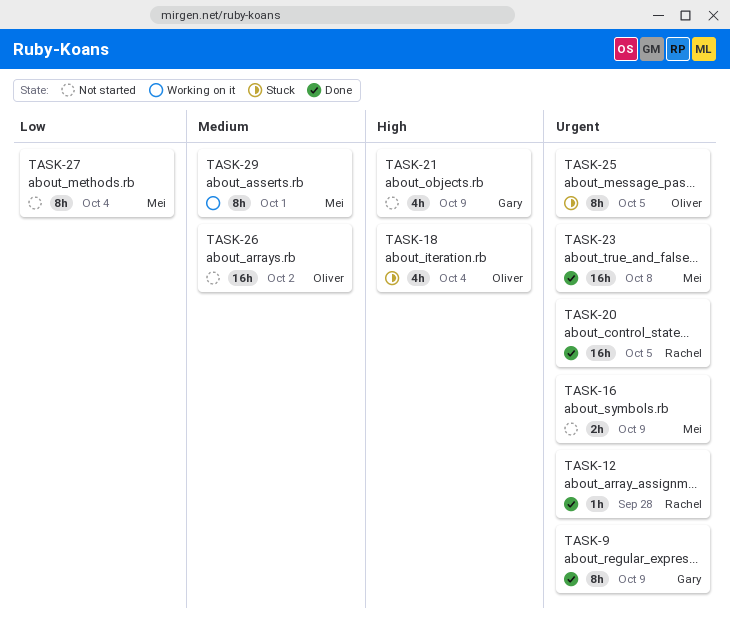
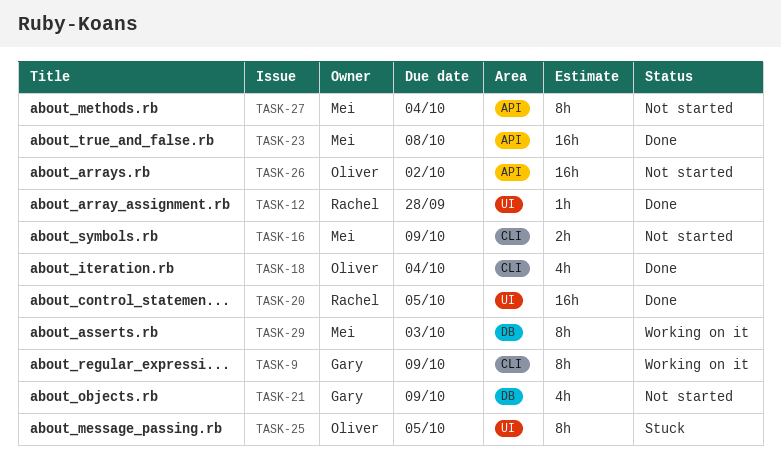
TASK-9, status: Done -> Working on it
TASK-18, status: Stuck -> Done
TASK-29, due: Oct 1 -> Oct 3

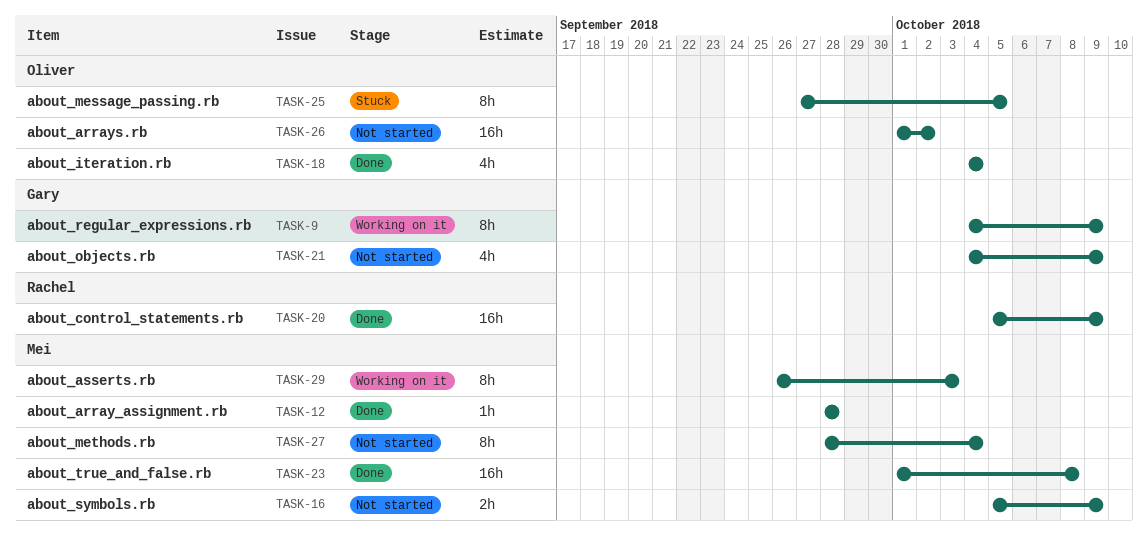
TASK-12, owner: Rachel -> Mei
TASK-20, due: Oct 5 -> Oct 9

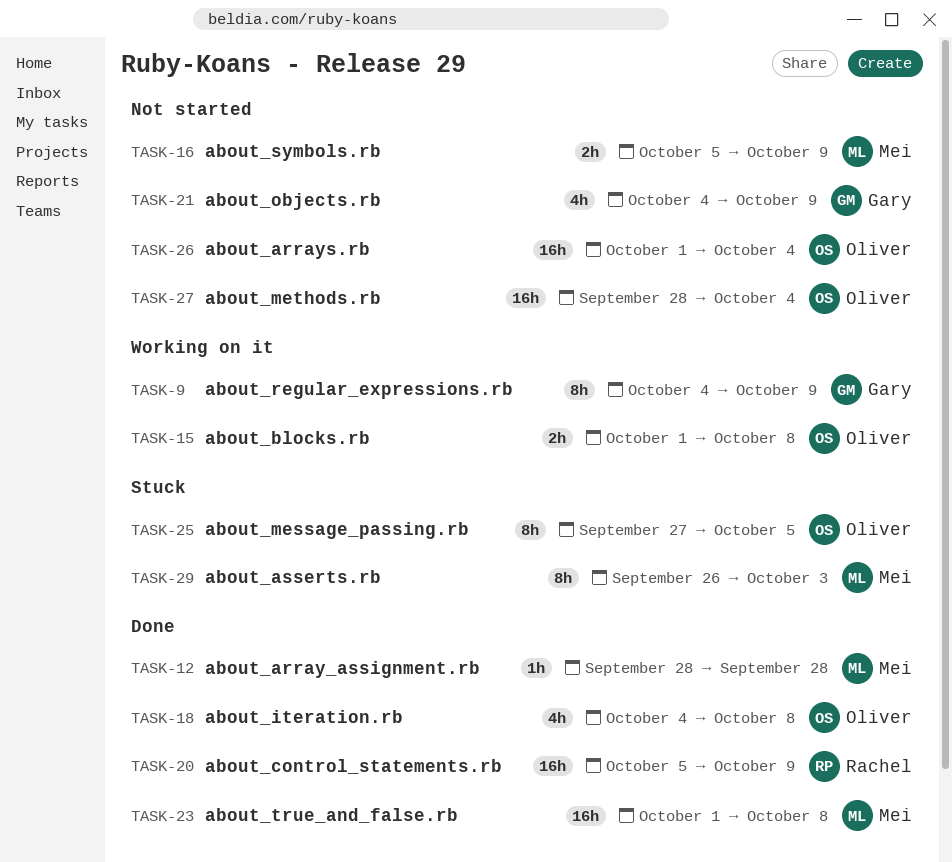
TASK-15: none -> present
TASK-18, due: Oct 4 -> Oct 8
TASK-26, due: Oct 2 -> Oct 4
TASK-27, owner: Mei -> Oliver
TASK-27, estimate: 8h -> 16h
TASK-29, status: Working on it -> Stuck

